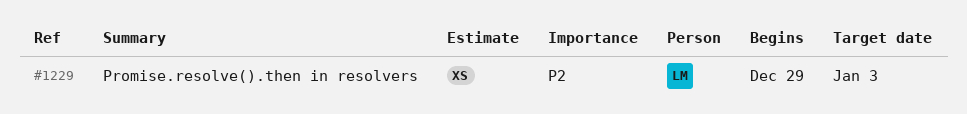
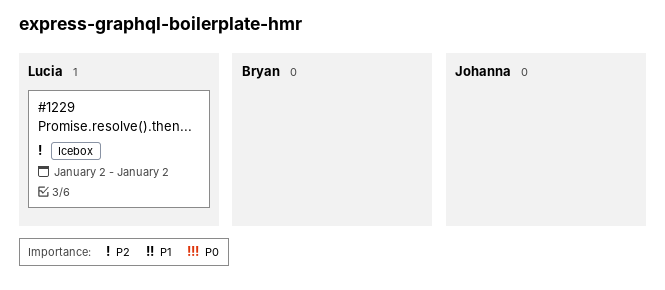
#1229, start: Dec 29 -> Jan 2
#1229, due: Jan 3 -> Jan 2

